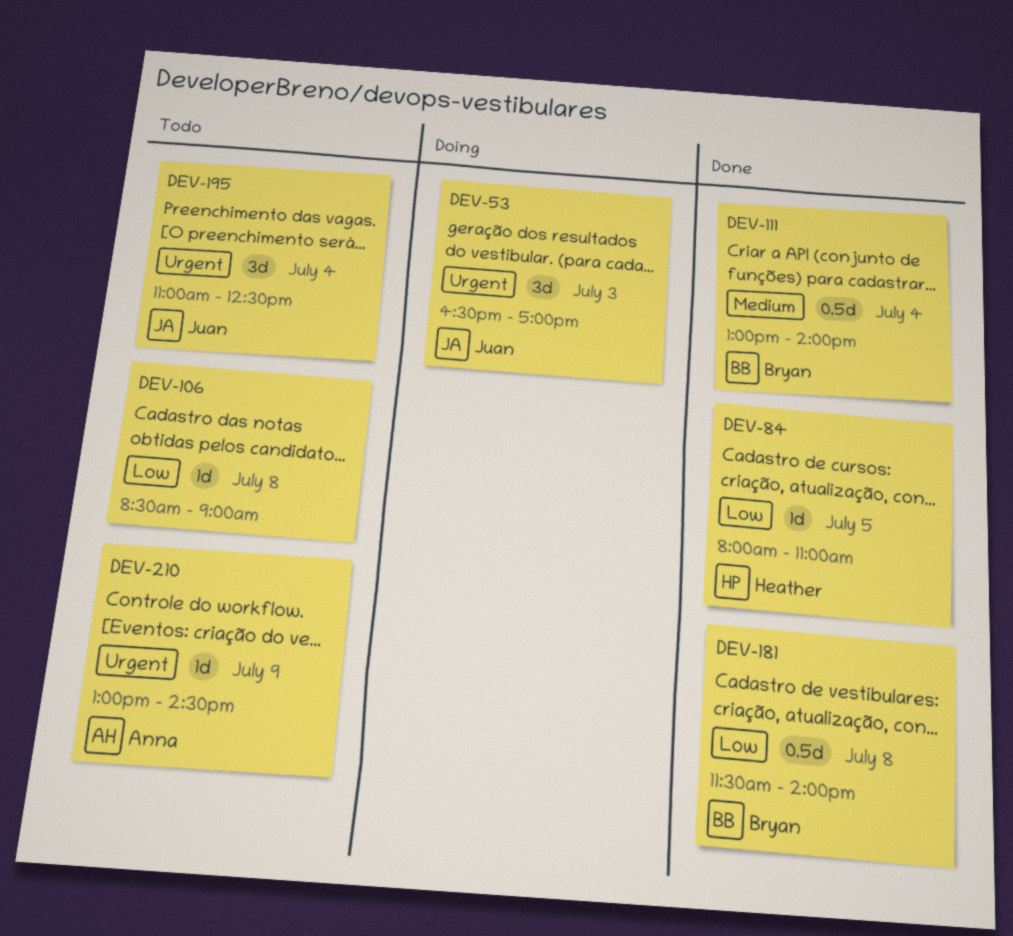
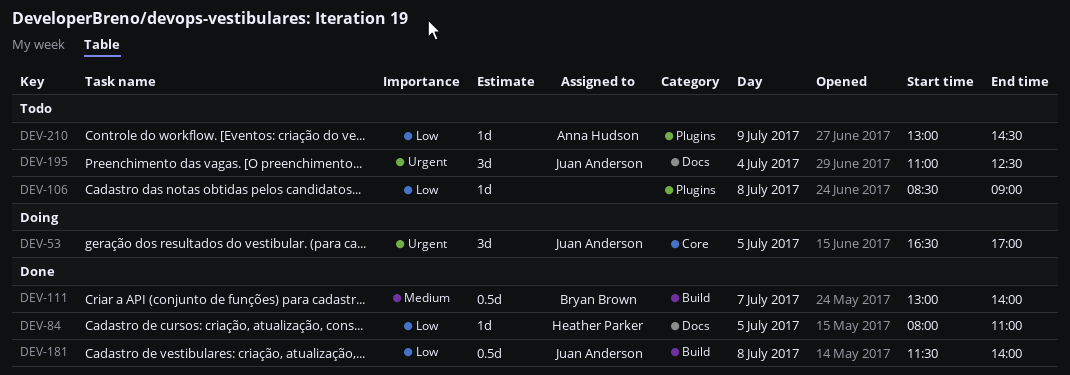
DEV-53, day: Jul 3 -> Jul 5
DEV-111, day: Jul 4 -> Jul 7
DEV-181, owner: Bryan Brown -> Juan Anderson
DEV-210, priority: Urgent -> Low

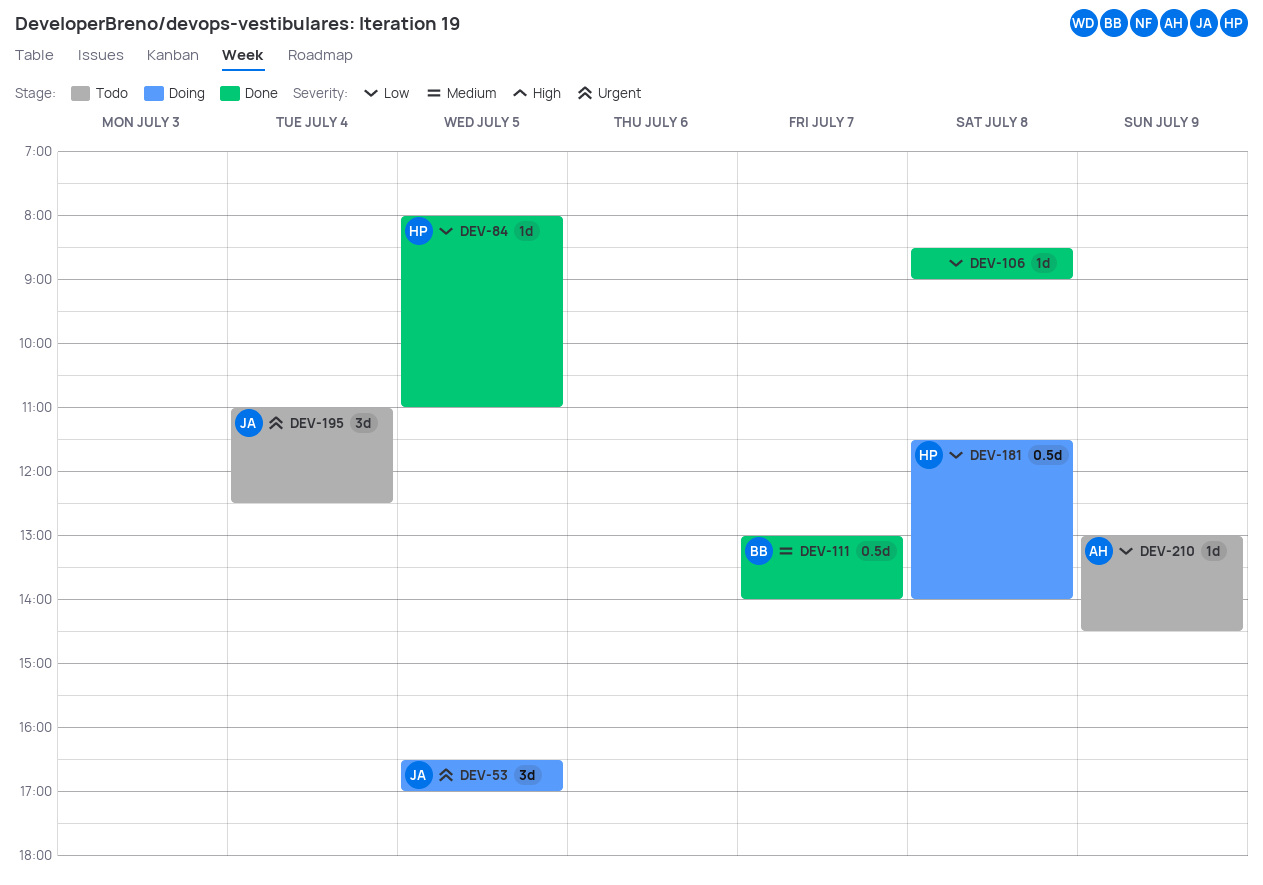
DEV-106, status: Todo -> Done
DEV-181, status: Done -> Doing
DEV-181, owner: Juan Anderson -> Heather Parker

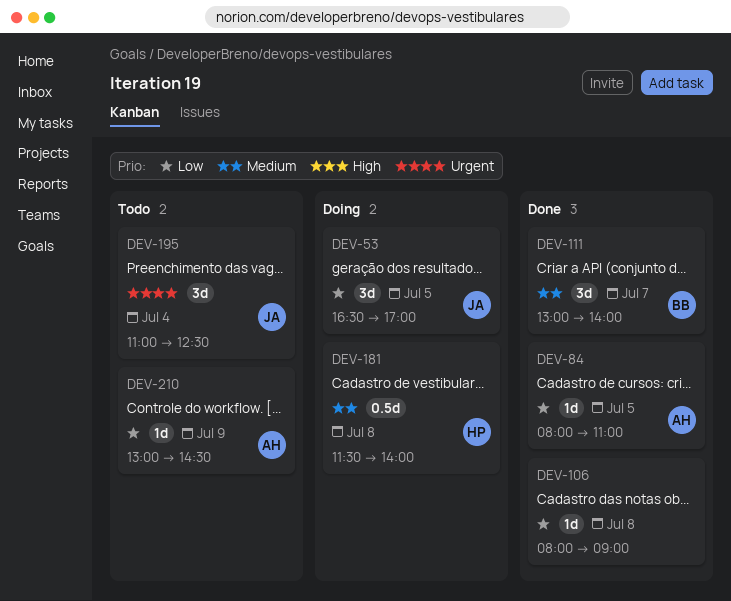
DEV-53, priority: Urgent -> Low
DEV-84, owner: HP -> AH
DEV-106, begins: 08:30 -> 08:00
DEV-111, estimate: 0.5d -> 3d
DEV-181, priority: Low -> Medium

